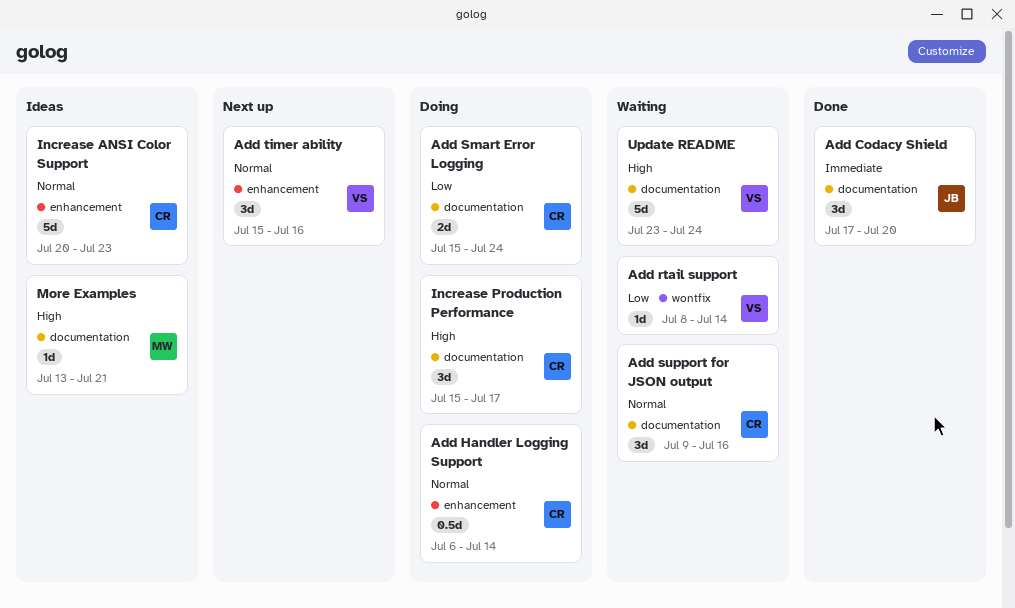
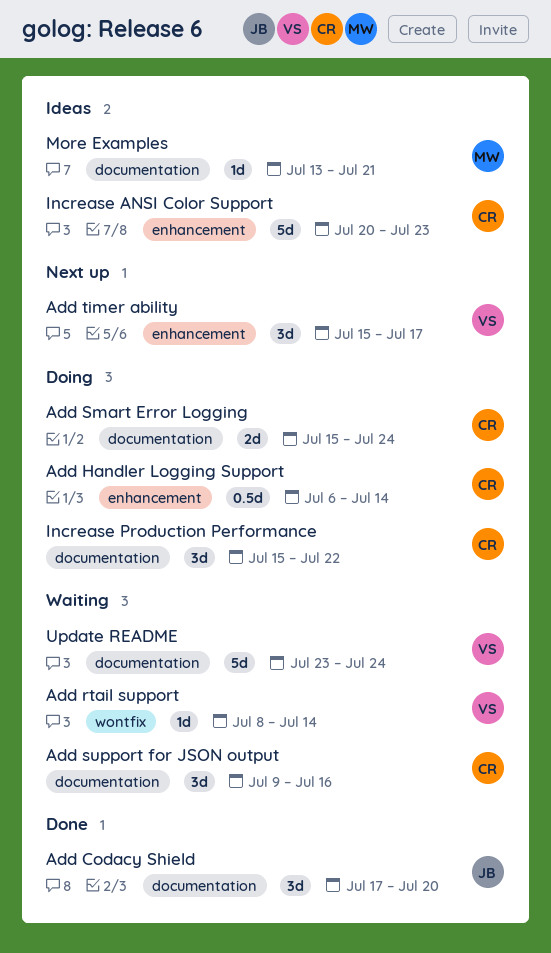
Add timer ability, due: Jul 16 -> Jul 17
Increase Production Performance, due: Jul 17 -> Jul 22

